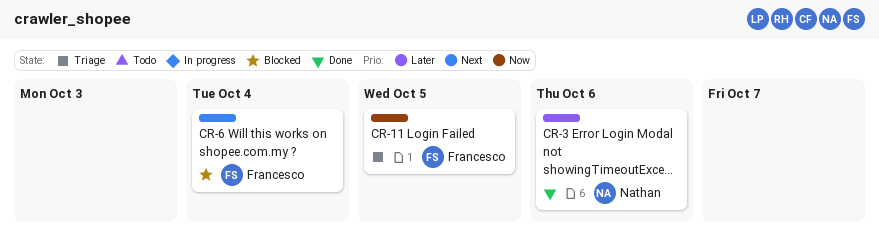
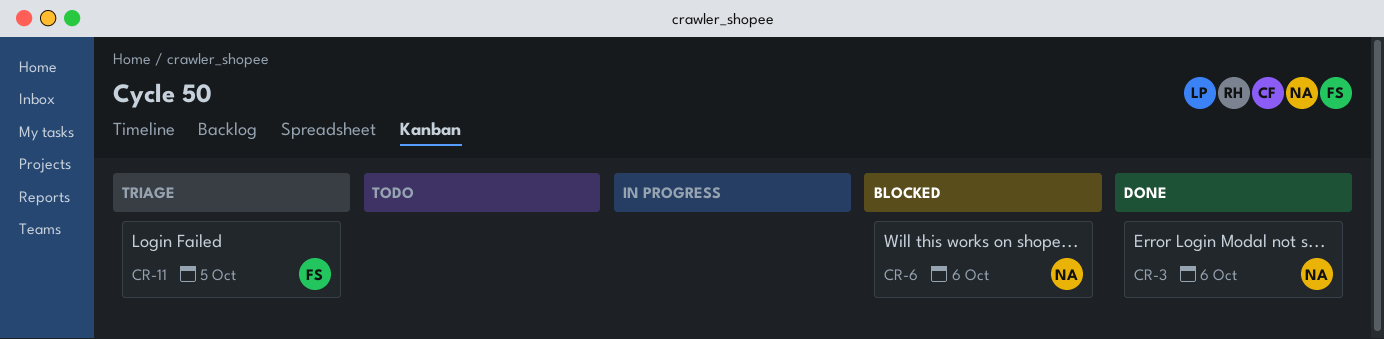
CR-6, owner: Francesco -> Nathan
CR-6, due: Oct 4 -> Oct 6

